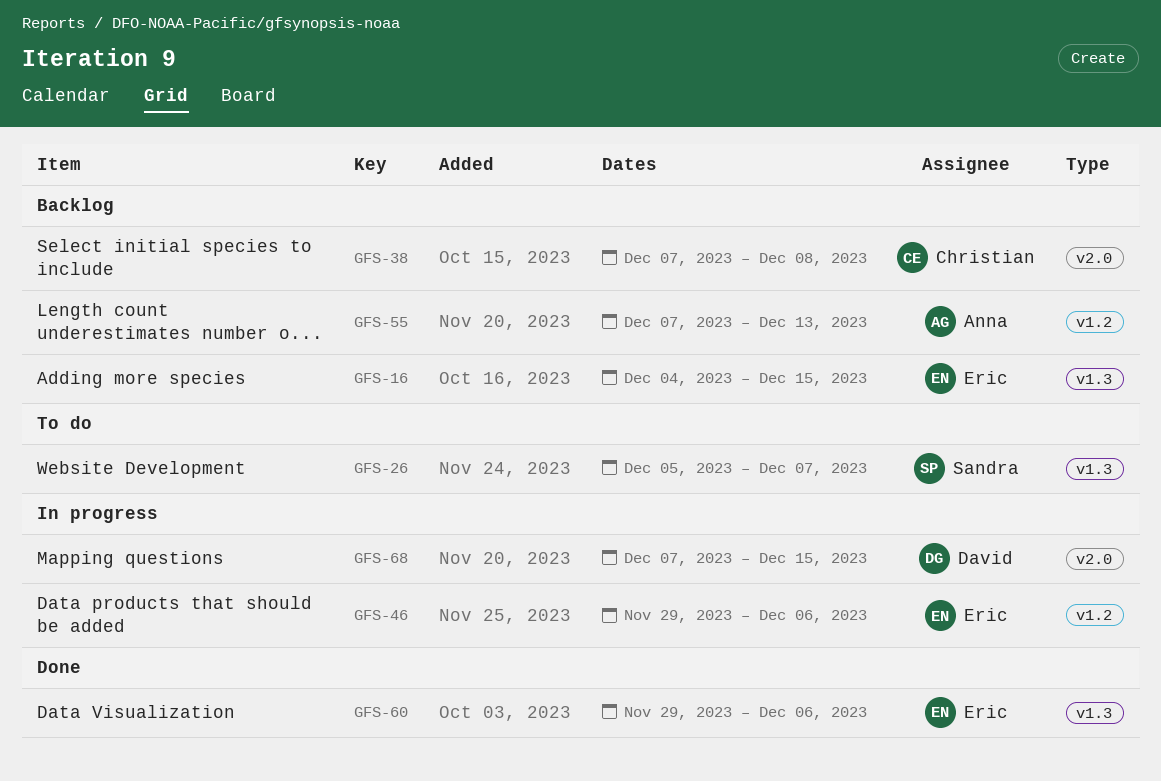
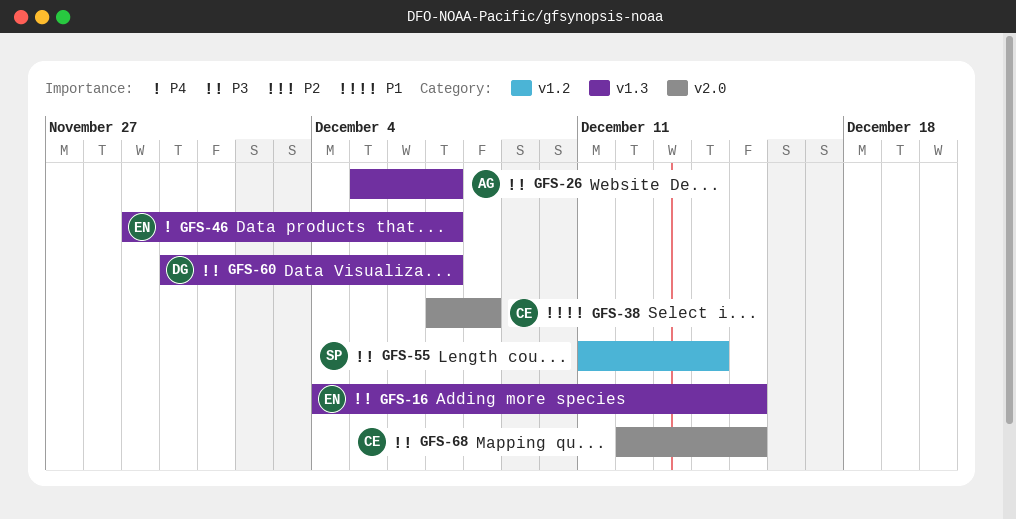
GFS-26, owner: Sandra -> Anna
GFS-46, label: v1.2 -> v1.3
GFS-46, due: Dec 6 -> Dec 7
GFS-55, owner: Anna -> Sandra
GFS-55, start: Dec 7 -> Dec 11
GFS-55, due: Dec 13 -> Dec 14
GFS-60, owner: Eric -> David
GFS-60, start: Nov 29 -> Nov 30
GFS-60, due: Dec 6 -> Dec 7
GFS-68, owner: David -> Christian
GFS-68, start: Dec 7 -> Dec 12

